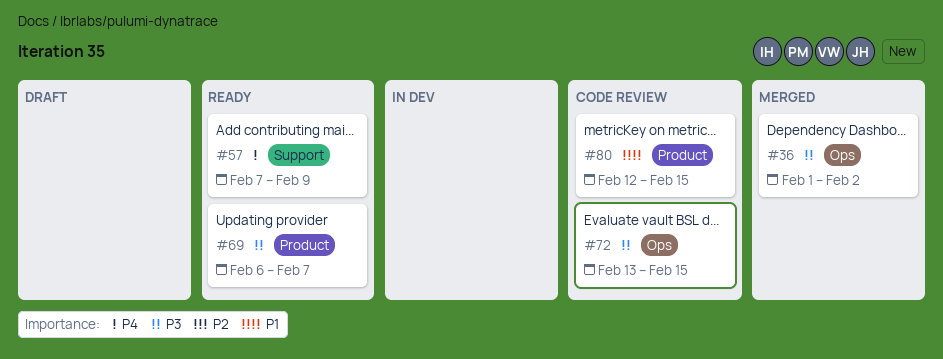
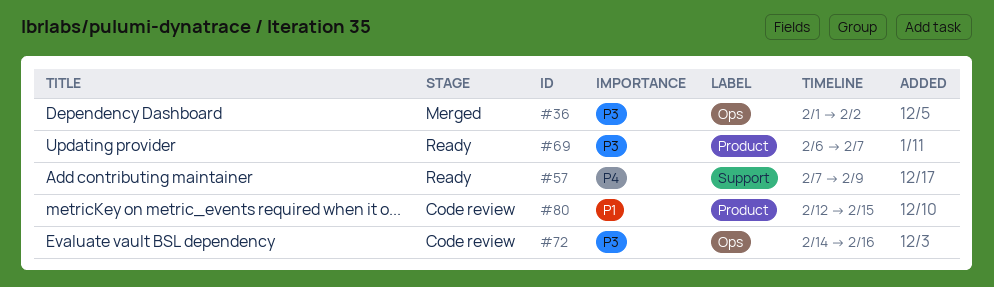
#72, start: Feb 13 -> Feb 14
#72, due: Feb 15 -> Feb 16

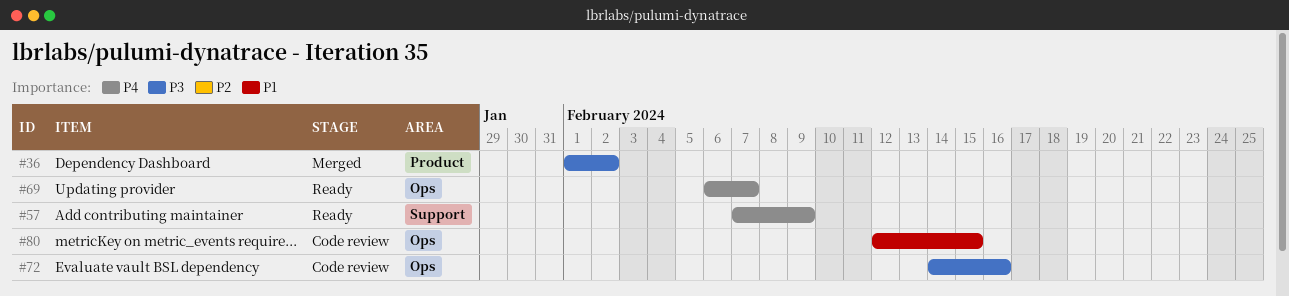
#36, label: Ops -> Product
#69, priority: P3 -> P4
#69, label: Product -> Ops
#80, label: Product -> Ops

